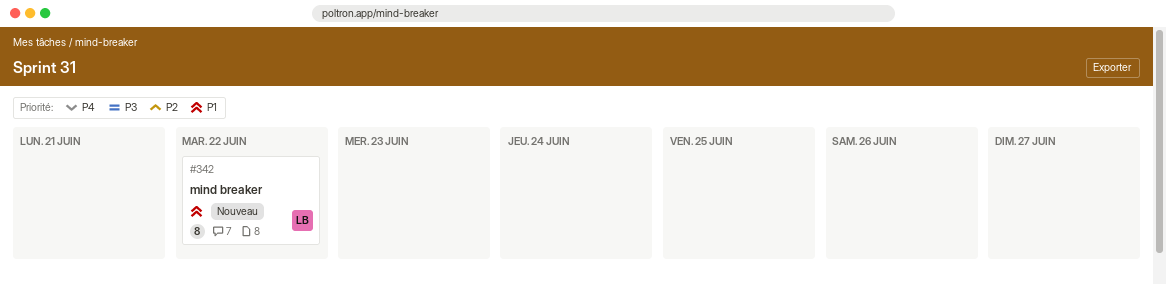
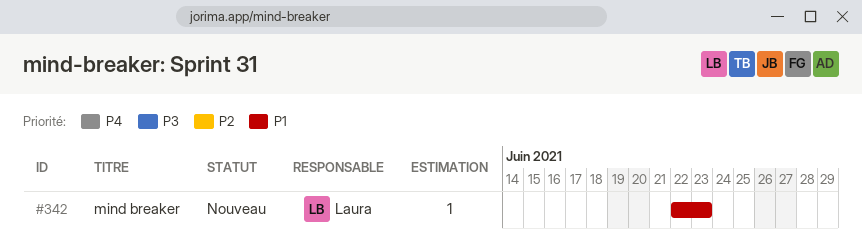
#342, estimate: 8 -> 1
#342, due: Jun 22 -> Jun 23

